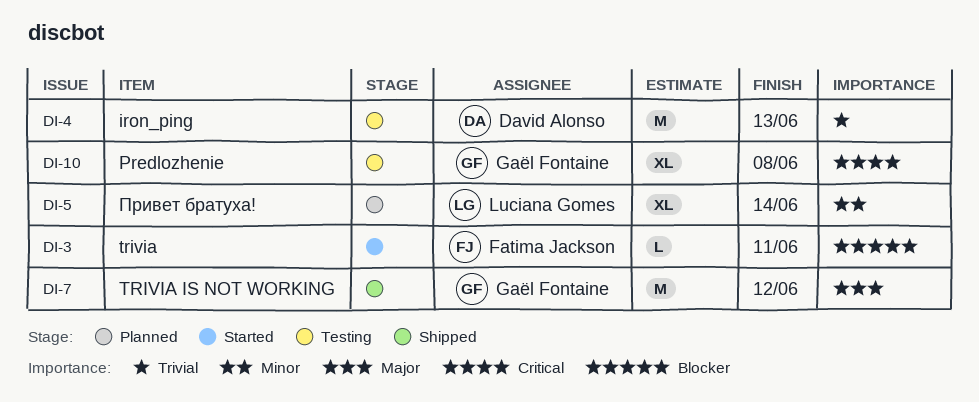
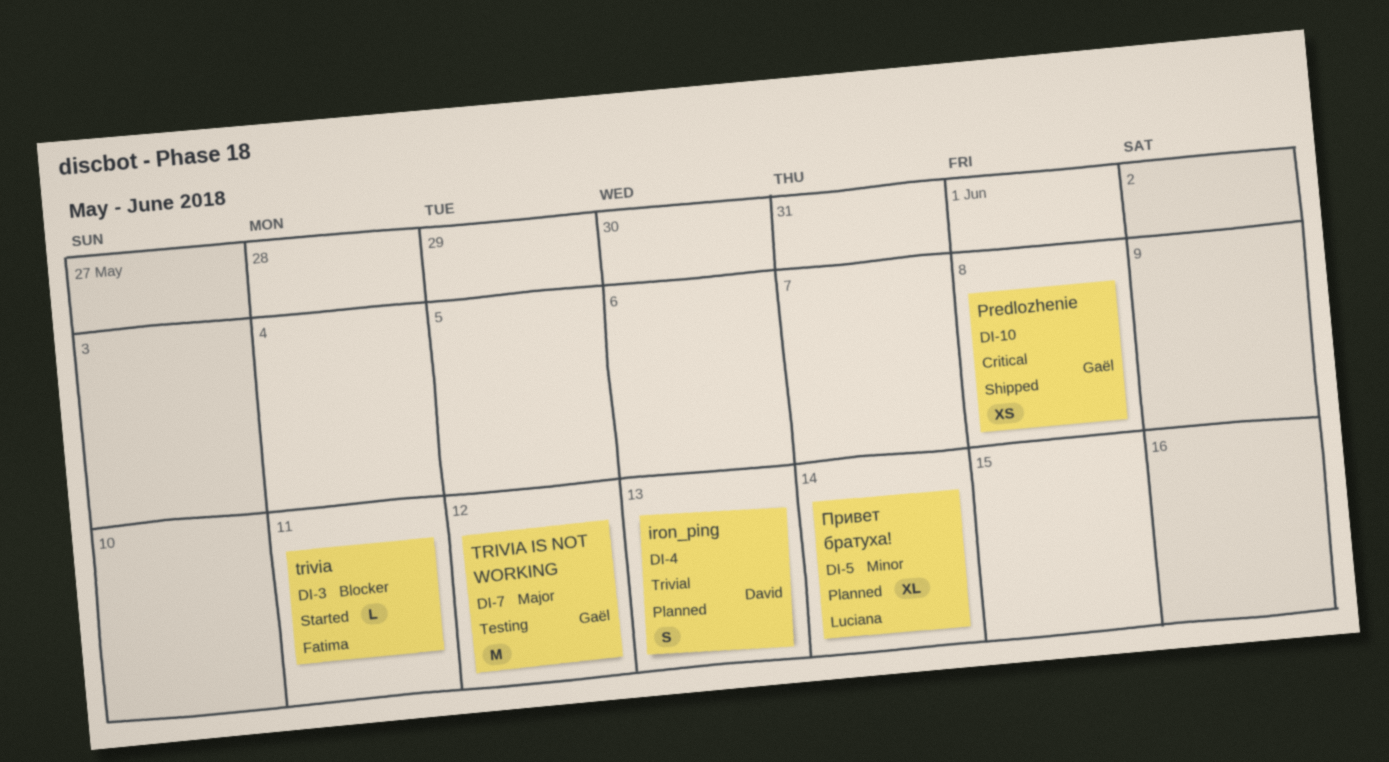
DI-4, status: Testing -> Planned
DI-4, estimate: M -> S
DI-7, status: Shipped -> Testing
DI-10, status: Testing -> Shipped
DI-10, estimate: XL -> XS

